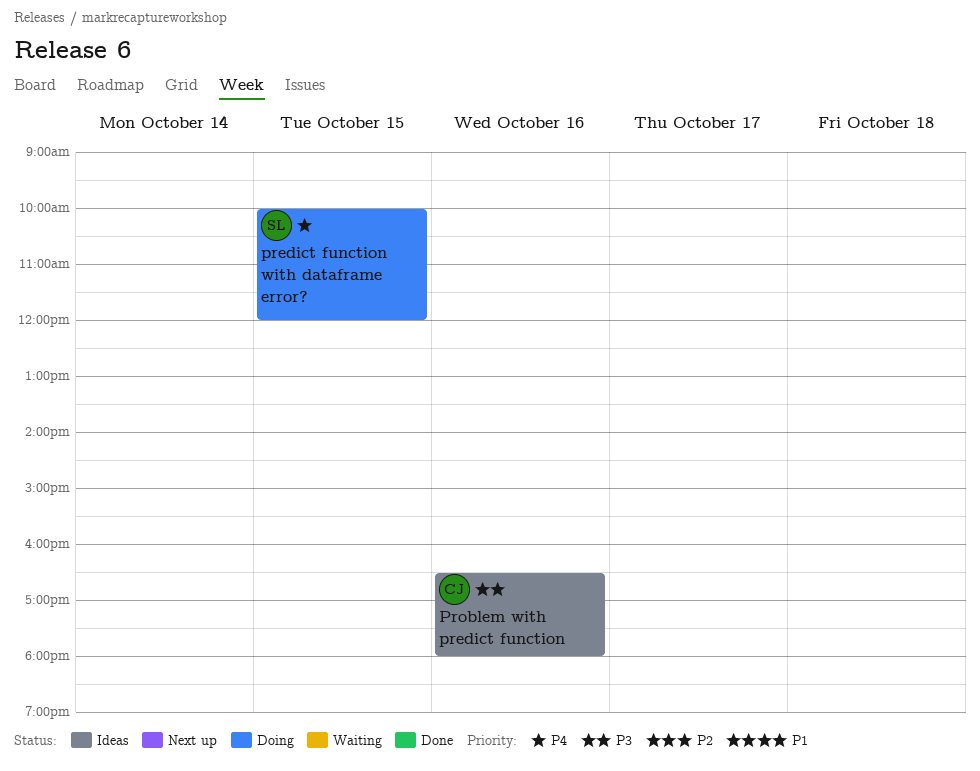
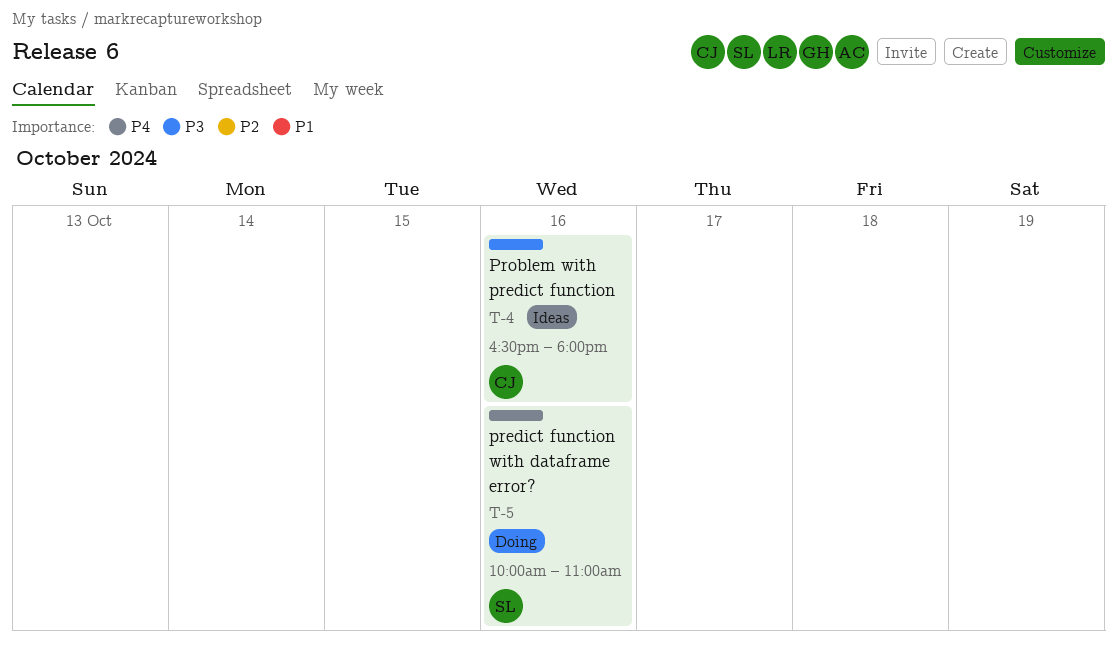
predict function with dataframe error?, day: Oct 15 -> Oct 16
predict function with dataframe error?, ends: 12:00 -> 11:00

